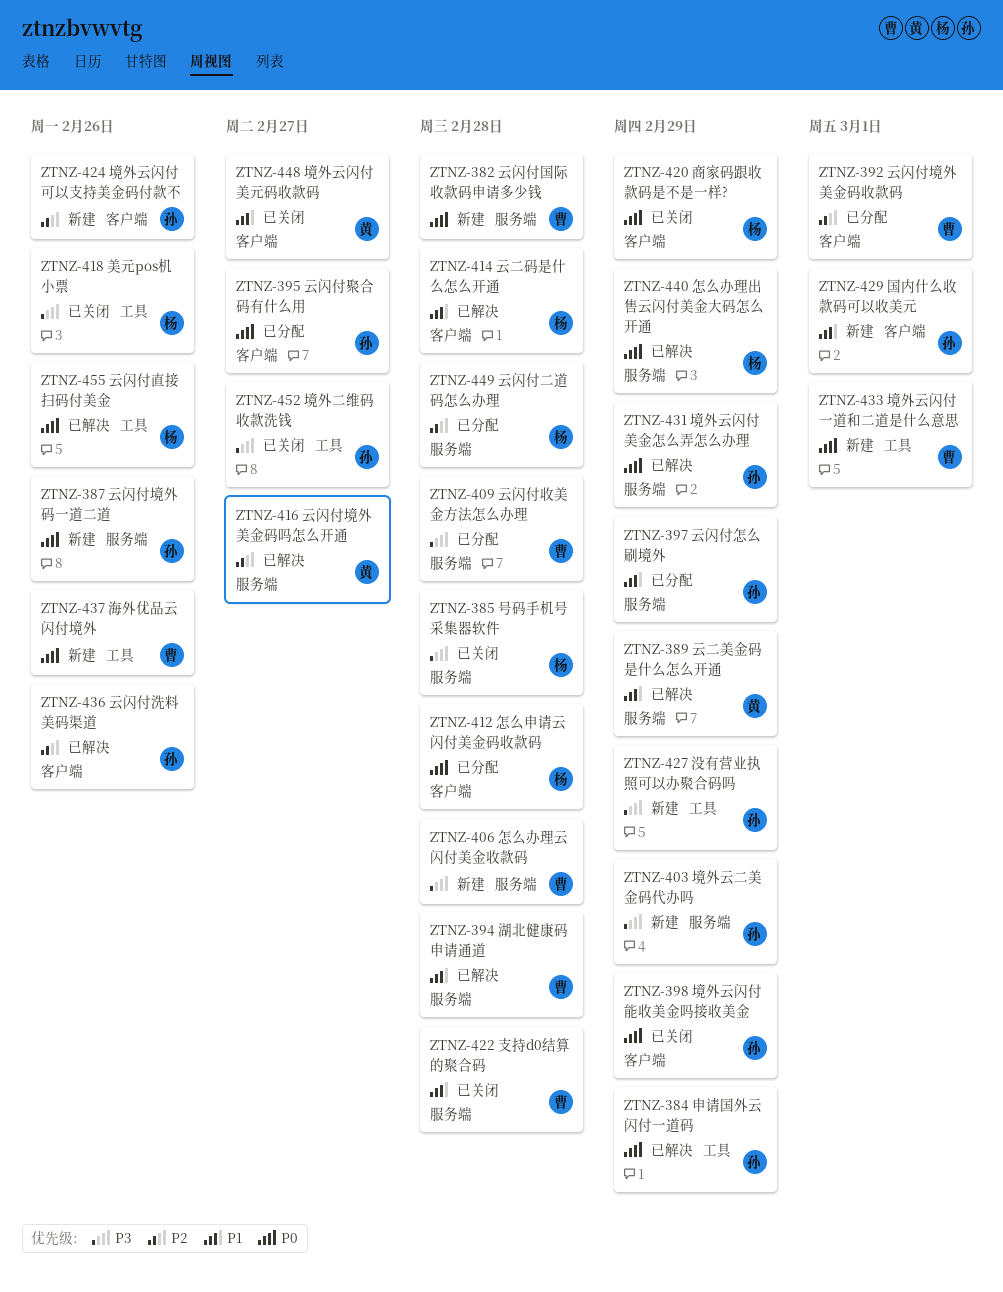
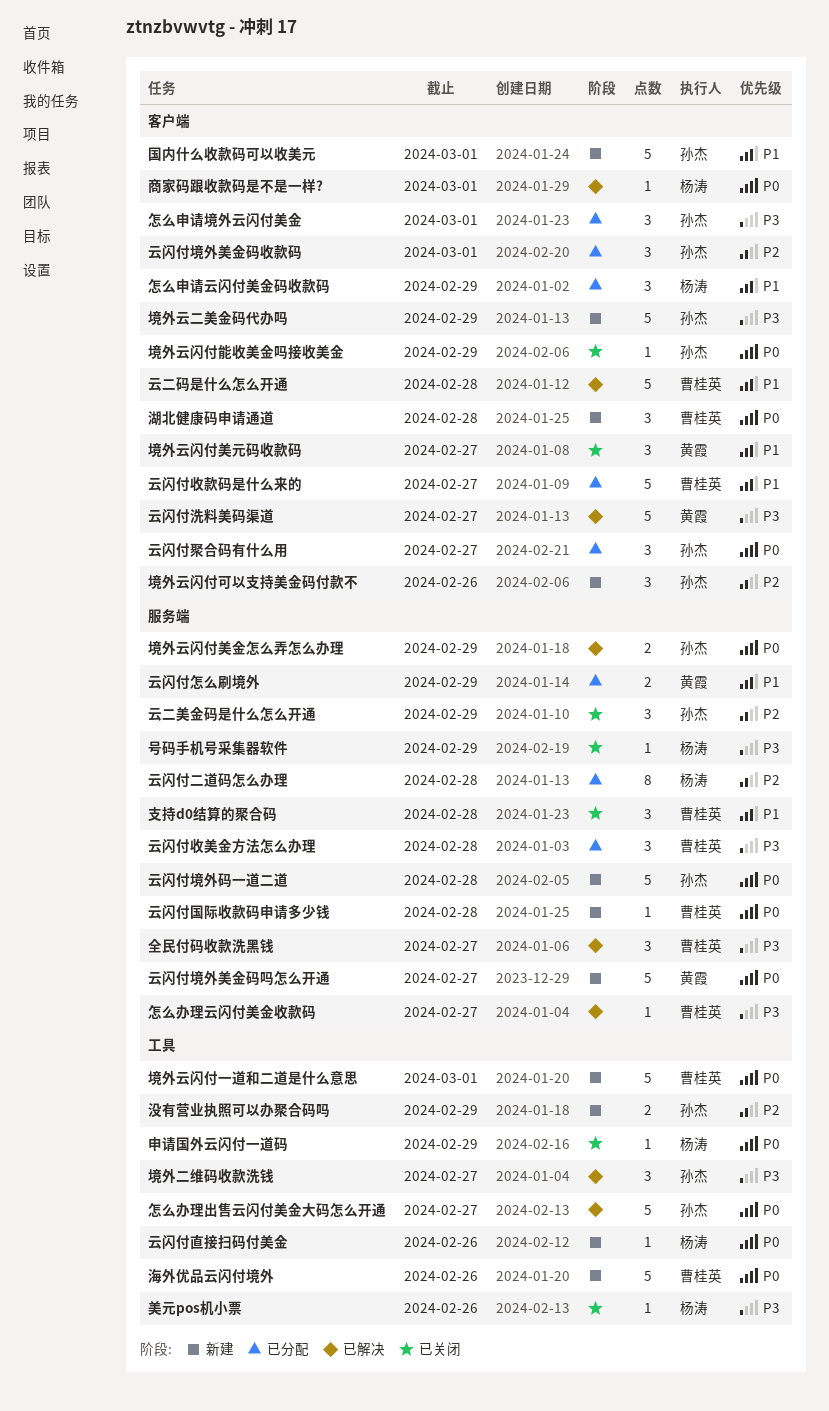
云二码是什么怎么开通, owner: 杨涛 -> 曹桂英
云二美金码是什么怎么开通, status: 已解决 -> 已关闭
云二美金码是什么怎么开通, owner: 黄霞 -> 孙杰
云二美金码是什么怎么开通, priority: P1 -> P2
云闪付境外码一道二道, due: Feb 26 -> Feb 28
云闪付境外美金码吗怎么开通, status: 已解决 -> 新建
云闪付境外美金码吗怎么开通, priority: P2 -> P0
云闪付境外美金码收款码, owner: 曹桂英 -> 孙杰
云闪付怎么刷境外, owner: 孙杰 -> 黄霞
云闪付收款码是什么来的: none -> present
云闪付洗料美码渠道, owner: 孙杰 -> 黄霞
云闪付洗料美码渠道, priority: P2 -> P3
云闪付洗料美码渠道, due: Feb 26 -> Feb 27
云闪付直接扫码付美金, status: 已解决 -> 新建
全民付码收款洗黑钱: none -> present
号码手机号采集器软件, due: Feb 28 -> Feb 29
商家码跟收款码是不是一样?, status: 已关闭 -> 已解决
商家码跟收款码是不是一样?, due: Feb 29 -> Mar 1
境外二维码收款洗钱, status: 已关闭 -> 已解决
境外云二美金码代办吗, label: 服务端 -> 客户端
怎么办理云闪付美金收款码, status: 新建 -> 已解决
怎么办理云闪付美金收款码, due: Feb 28 -> Feb 27
怎么办理出售云闪付美金大码怎么开通, owner: 杨涛 -> 孙杰
怎么办理出售云闪付美金大码怎么开通, label: 服务端 -> 工具
怎么办理出售云闪付美金大码怎么开通, due: Feb 29 -> Feb 27
怎么申请云闪付美金码收款码, priority: P0 -> P1
怎么申请云闪付美金码收款码, due: Feb 28 -> Feb 29
怎么申请境外云闪付美金: none -> present
没有营业执照可以办聚合码吗, priority: P3 -> P2
湖北健康码申请通道, status: 已解决 -> 新建
湖北健康码申请通道, priority: P1 -> P0
湖北健康码申请通道, label: 服务端 -> 客户端
申请国外云闪付一道码, status: 已解决 -> 已关闭
申请国外云闪付一道码, owner: 孙杰 -> 杨涛

